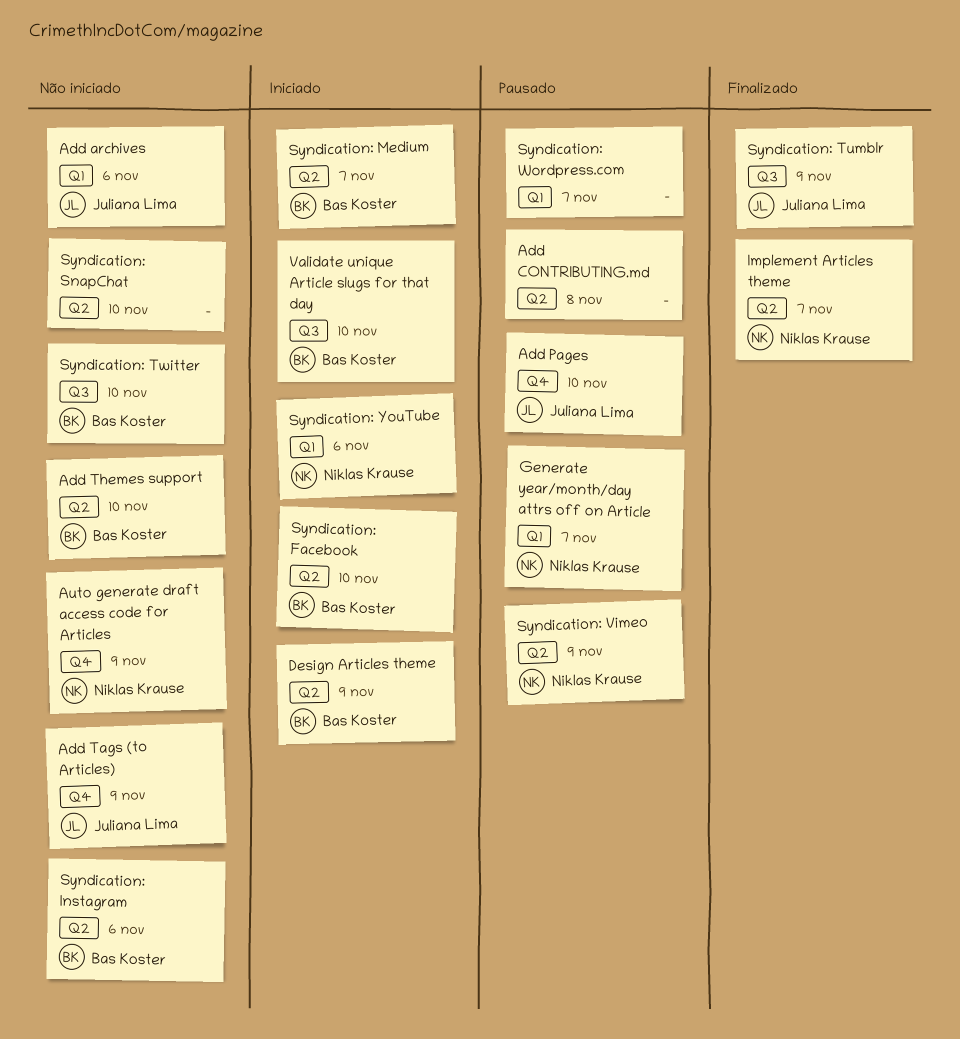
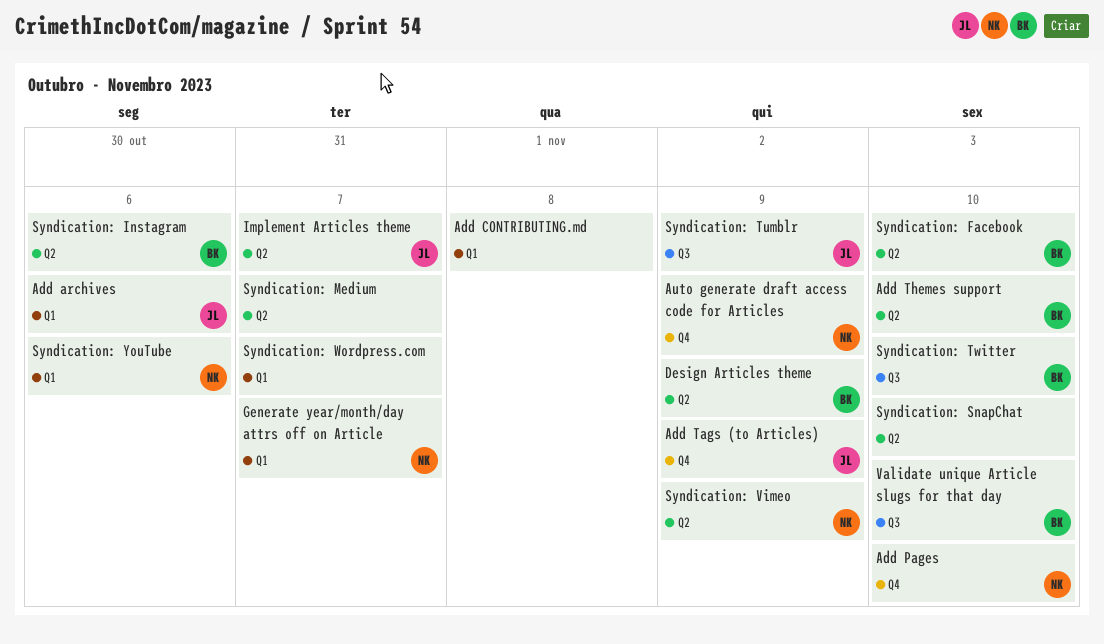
Add CONTRIBUTING.md, label: Q2 -> Q1
Add Pages, owner: Juliana Lima -> Niklas Krause
Implement Articles theme, owner: Niklas Krause -> Juliana Lima
Syndication: Medium, owner: Bas Koster -> none

